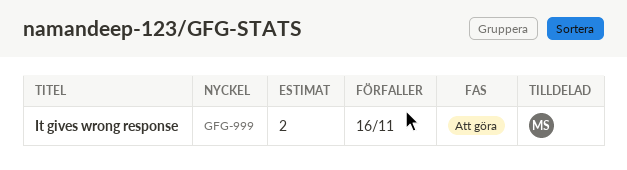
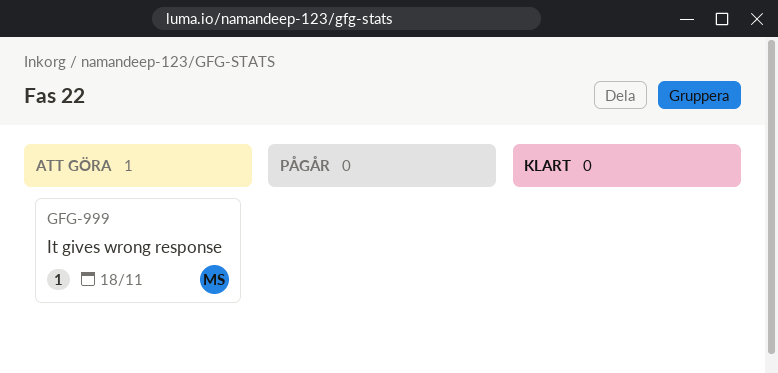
GFG-999, estimate: 2 -> 1
GFG-999, due: Nov 16 -> Nov 18

